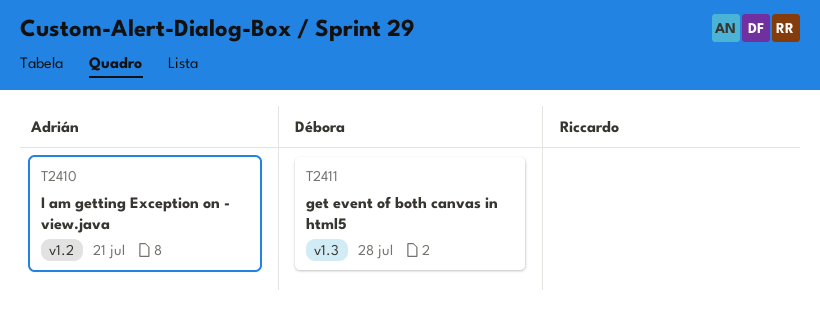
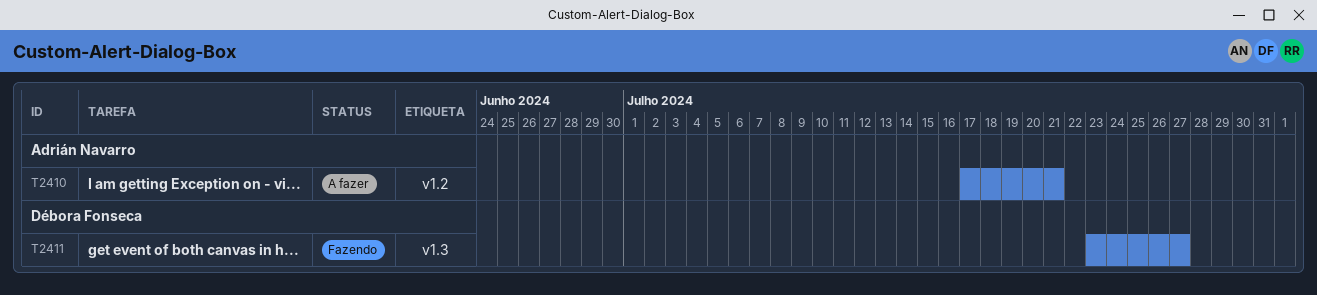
T2411, due: Jul 28 -> Jul 27

